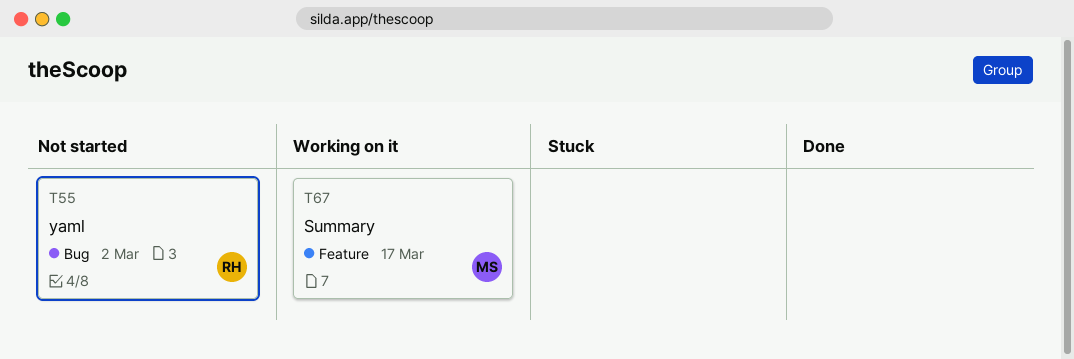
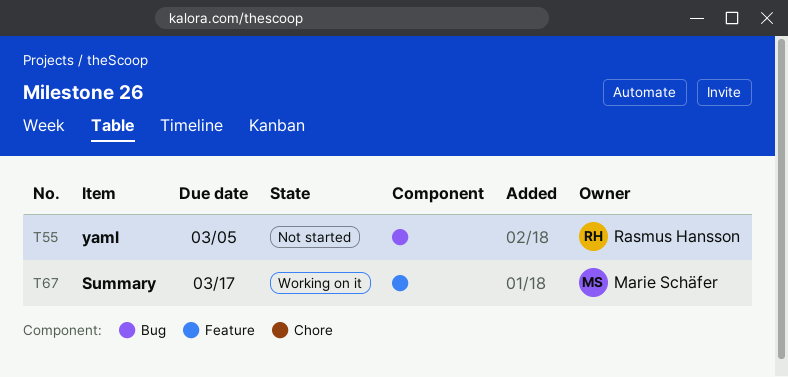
T55, due: Mar 2 -> Mar 5

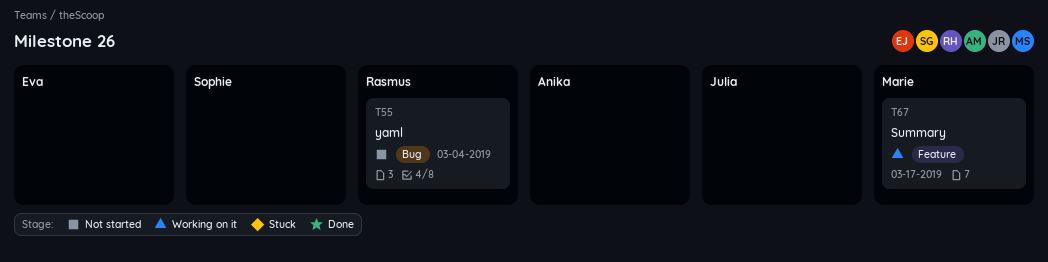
T55, due: Mar 5 -> Mar 4

